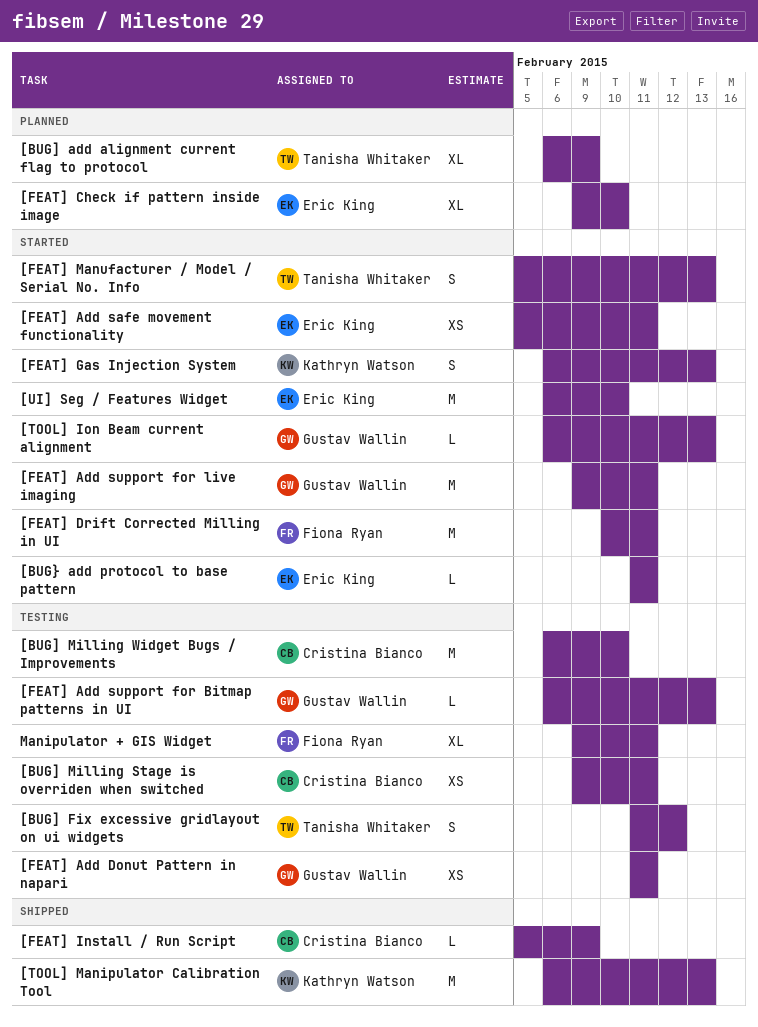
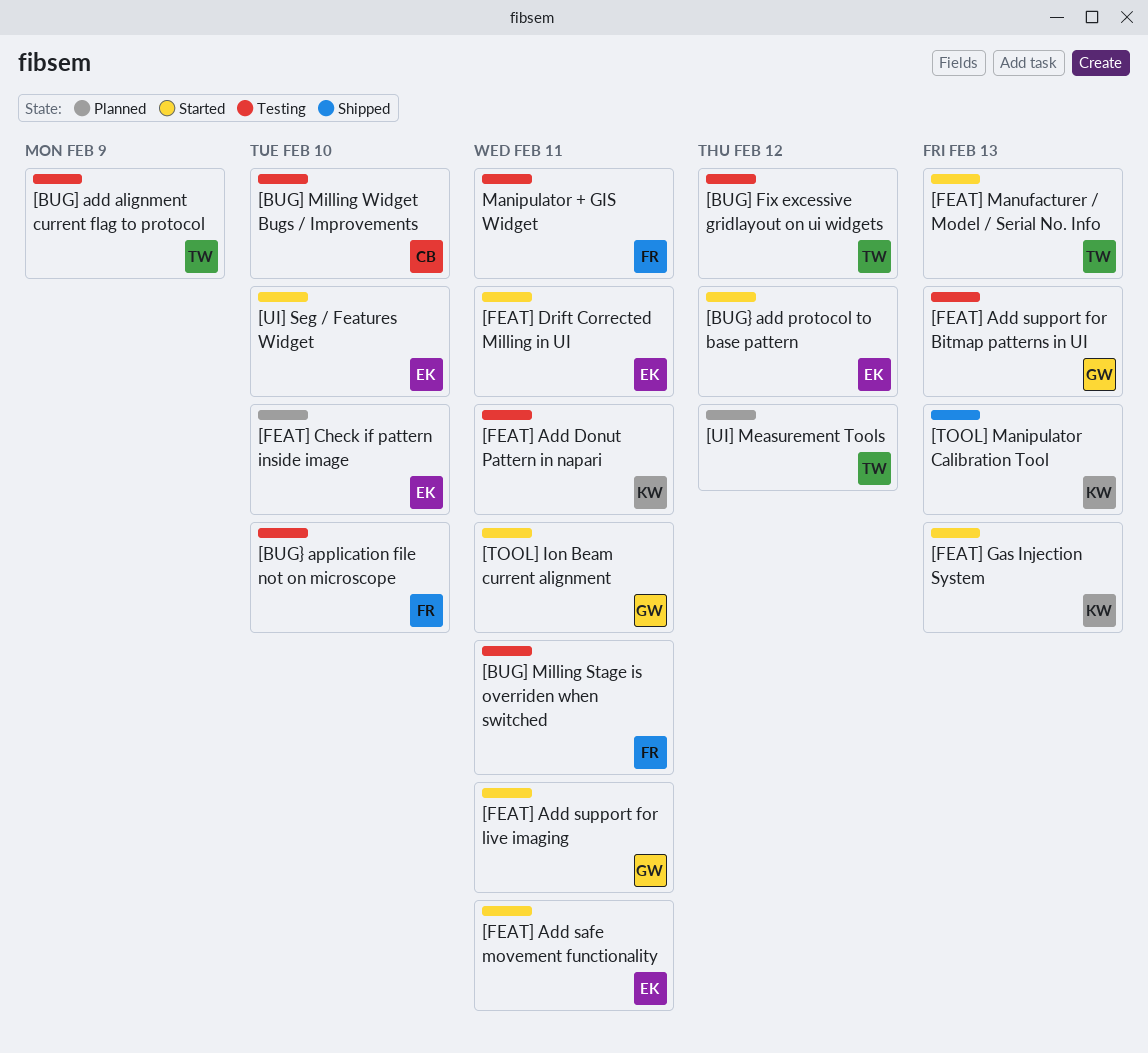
[BUG] add alignment current flag to protocol, status: Planned -> Testing
[BUG] Milling Stage is overriden when switched, owner: Cristina Bianco -> Fiona Ryan
[BUG} add protocol to base pattern, due: Feb 11 -> Feb 12
[BUG} application file not on microscope: none -> present
[FEAT] Add Donut Pattern in napari, owner: Gustav Wallin -> Kathryn Watson
[FEAT] Drift Corrected Milling in UI, owner: Fiona Ryan -> Eric King
[FEAT] Install / Run Script: present -> none
[TOOL] Ion Beam current alignment, due: Feb 13 -> Feb 11
[UI] Measurement Tools: none -> present

